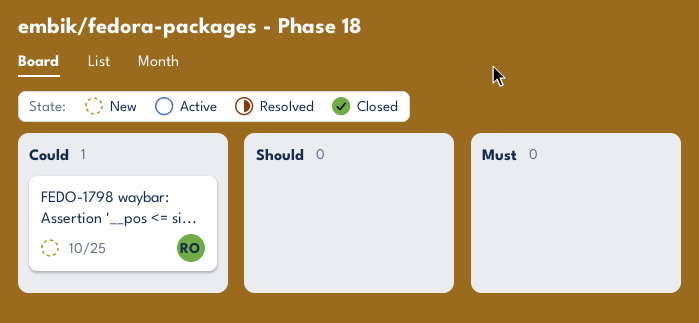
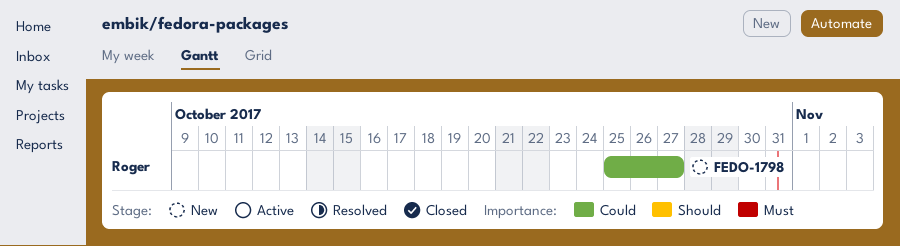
FEDO-1798, due: Oct 25 -> Oct 27

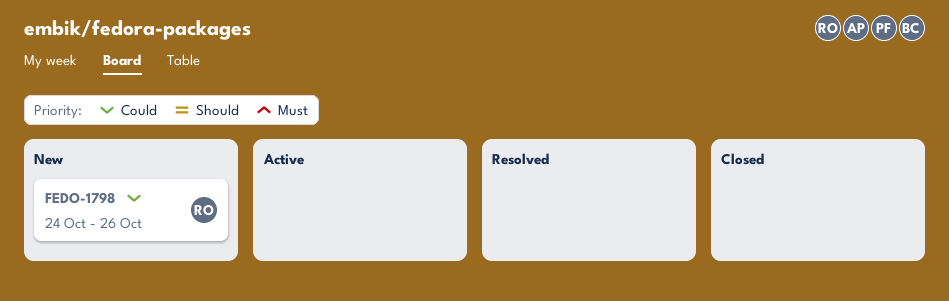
FEDO-1798, start: Oct 25 -> Oct 24
FEDO-1798, due: Oct 27 -> Oct 26

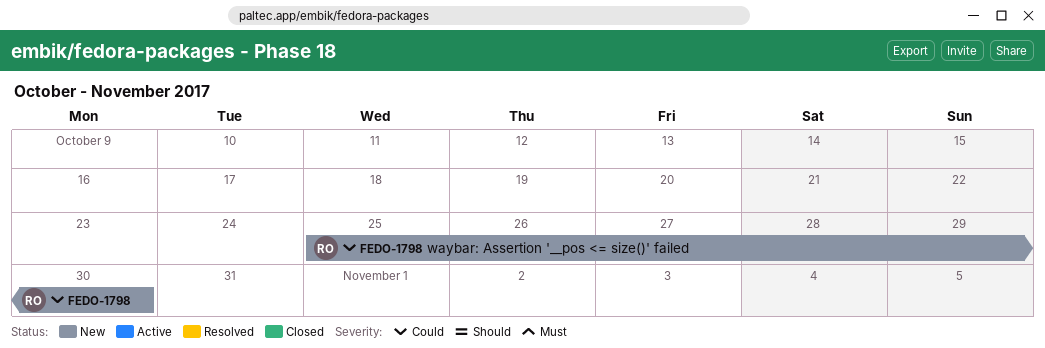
FEDO-1798, start: Oct 24 -> Oct 25
FEDO-1798, due: Oct 26 -> Oct 30

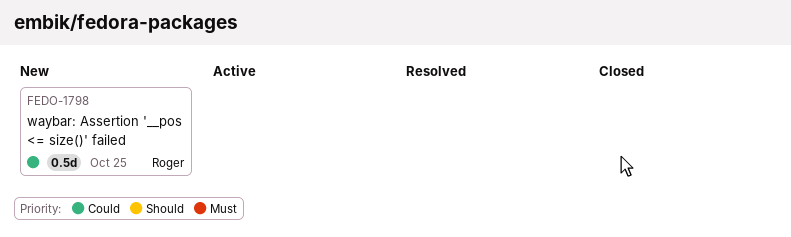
FEDO-1798, due: Oct 30 -> Oct 25

